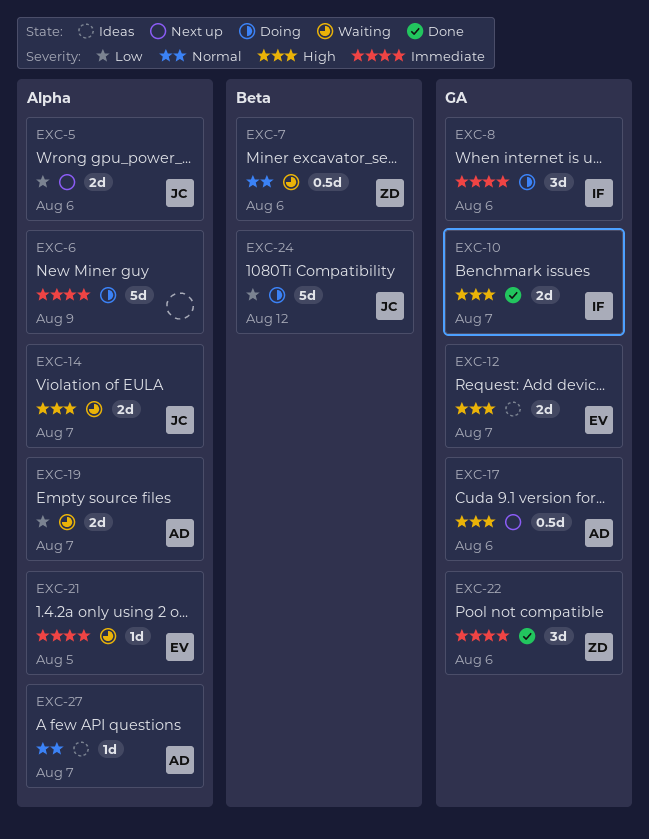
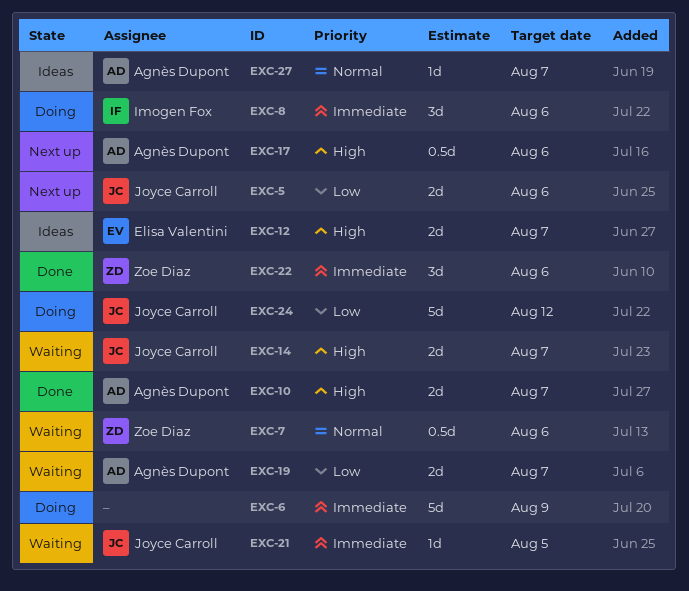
EXC-10, owner: Imogen Fox -> Agnès Dupont
EXC-21, owner: Elisa Valentini -> Joyce Carroll

